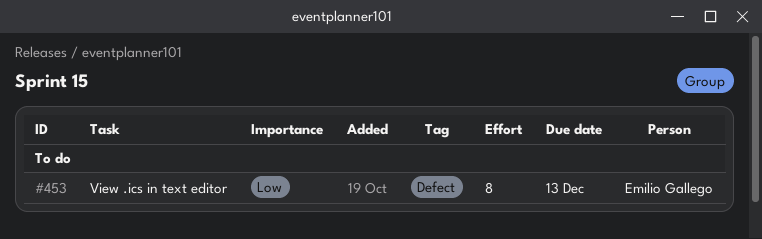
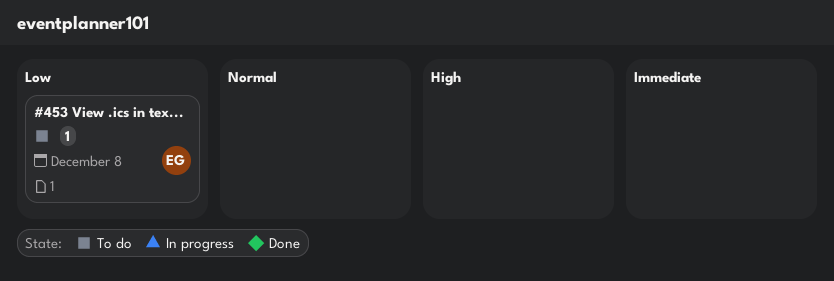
#453, estimate: 8 -> 1
#453, due: Dec 13 -> Dec 8

